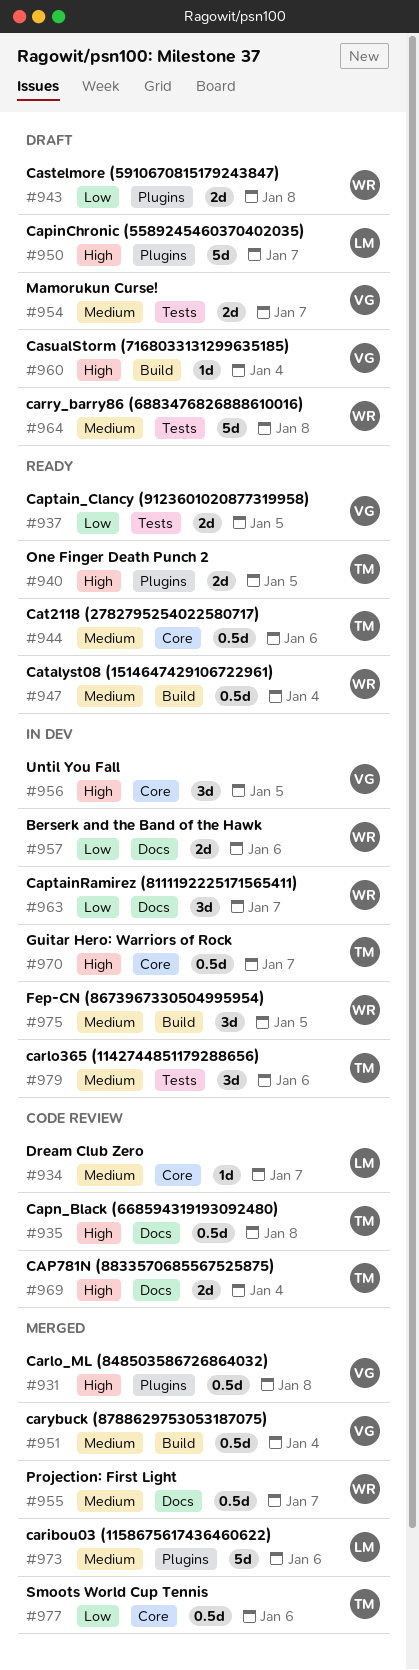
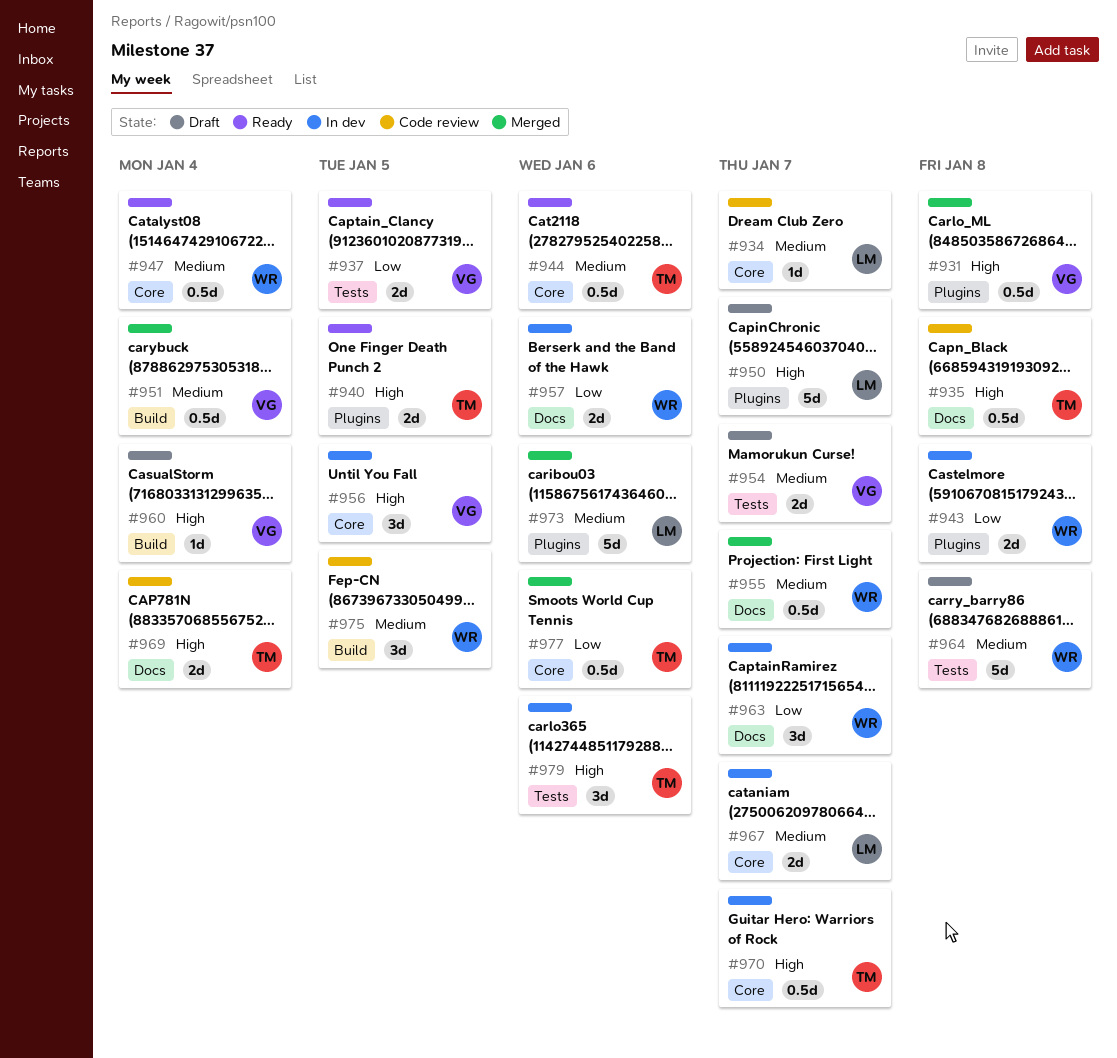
#943, status: Draft -> In dev
#947, label: Build -> Core
#967: none -> present
#975, status: In dev -> Code review
#979, priority: Medium -> High

